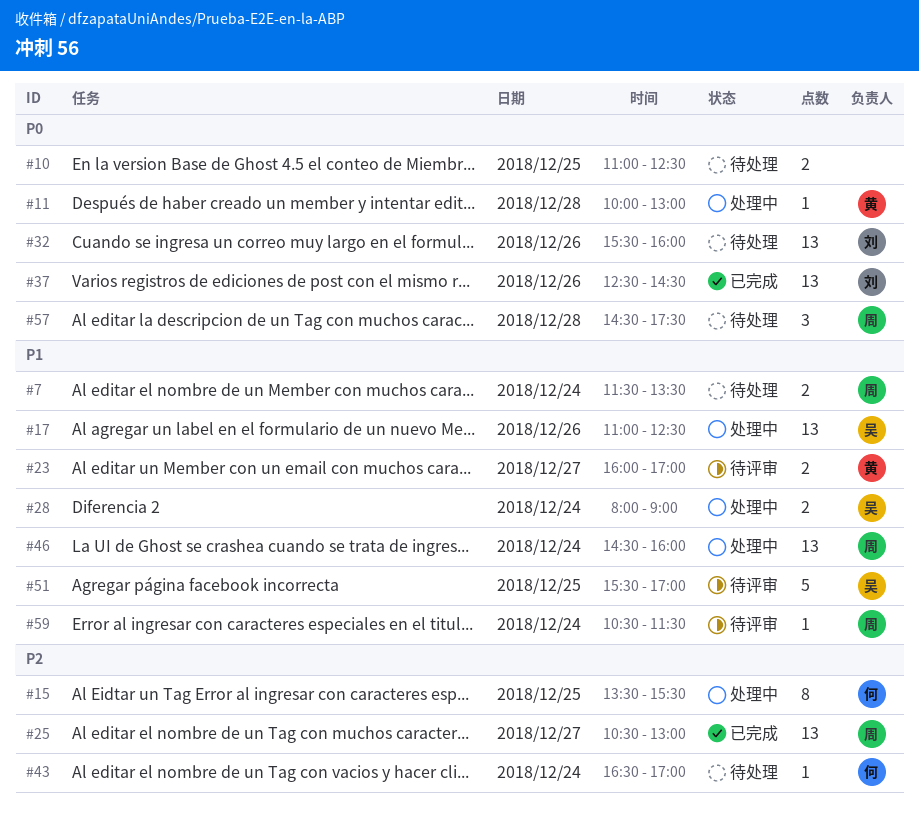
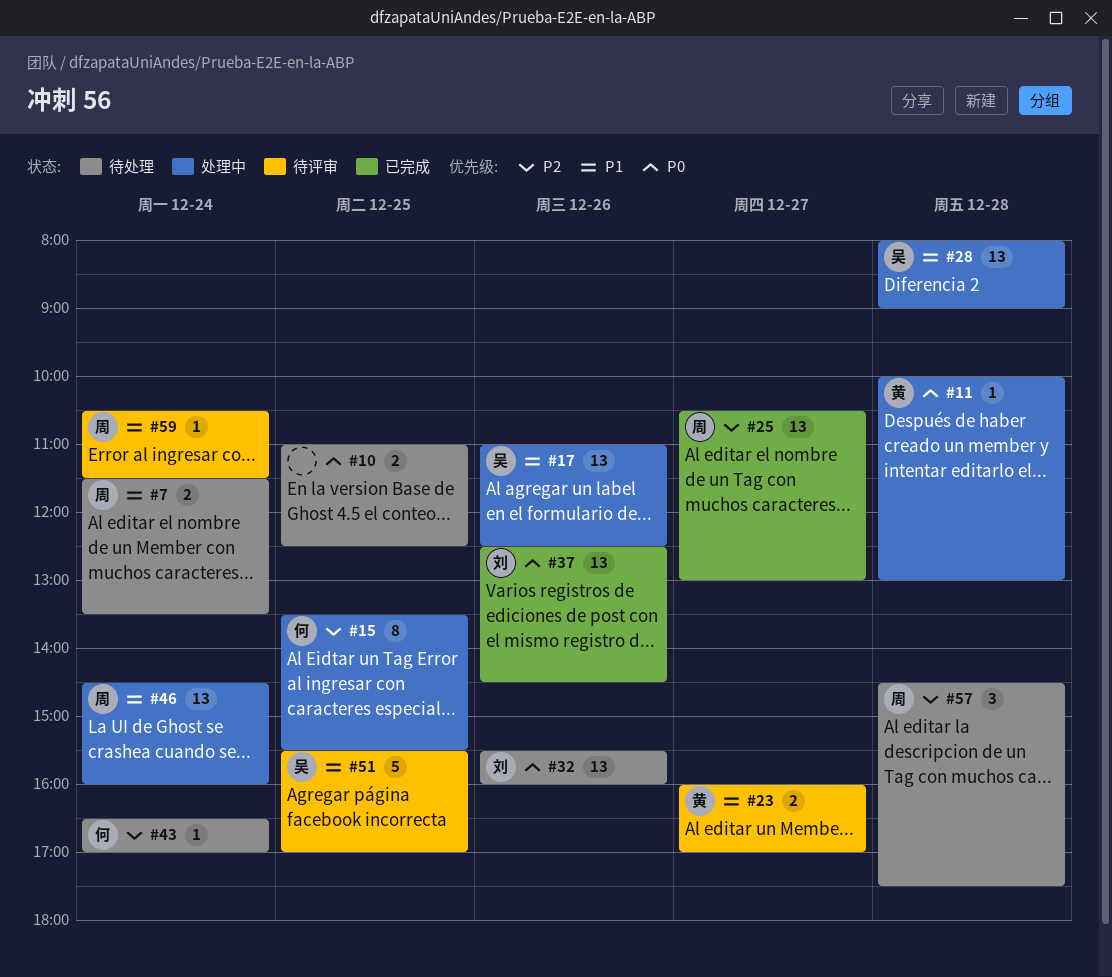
#28, estimate: 2 -> 13
#28, day: Dec 24 -> Dec 28
#57, priority: P0 -> P2

